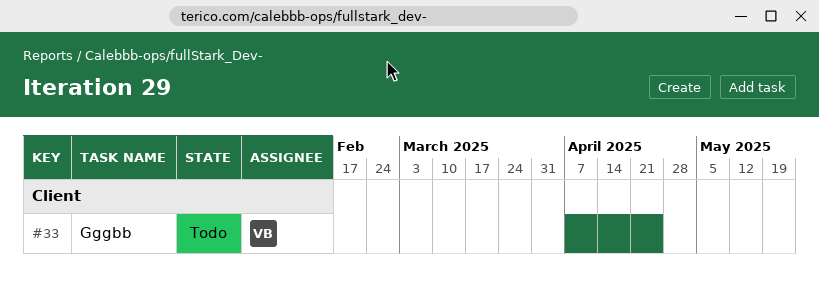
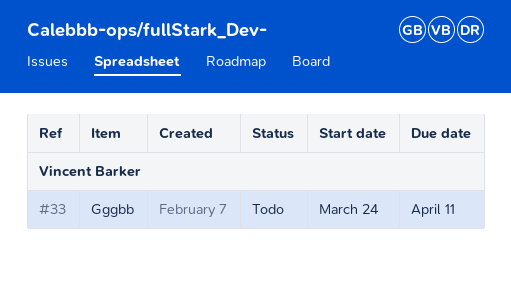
#33, start: Apr 7 -> Mar 24
#33, due: Apr 25 -> Apr 11

